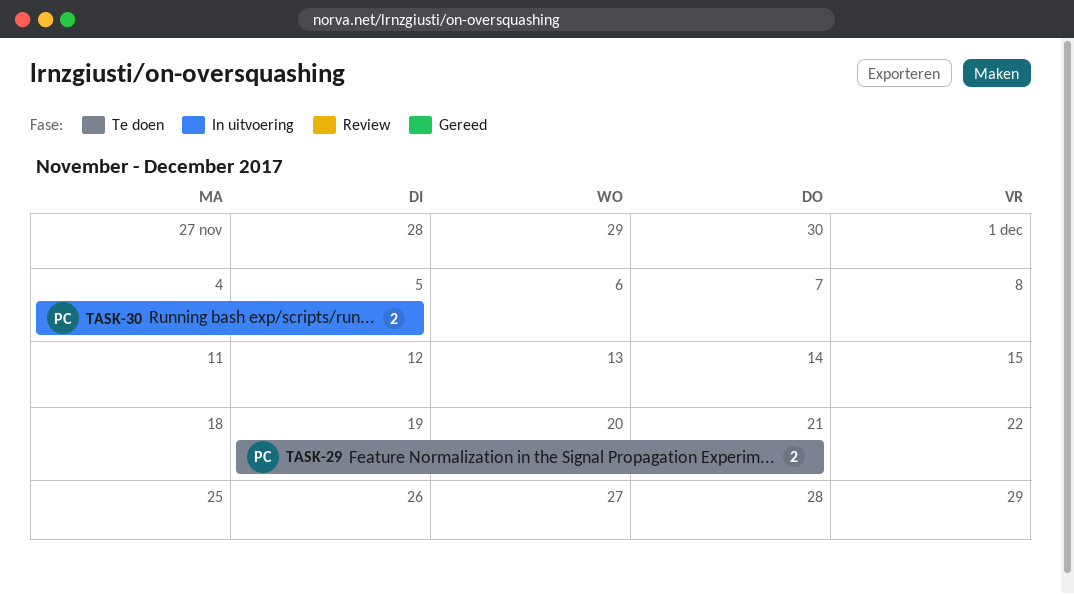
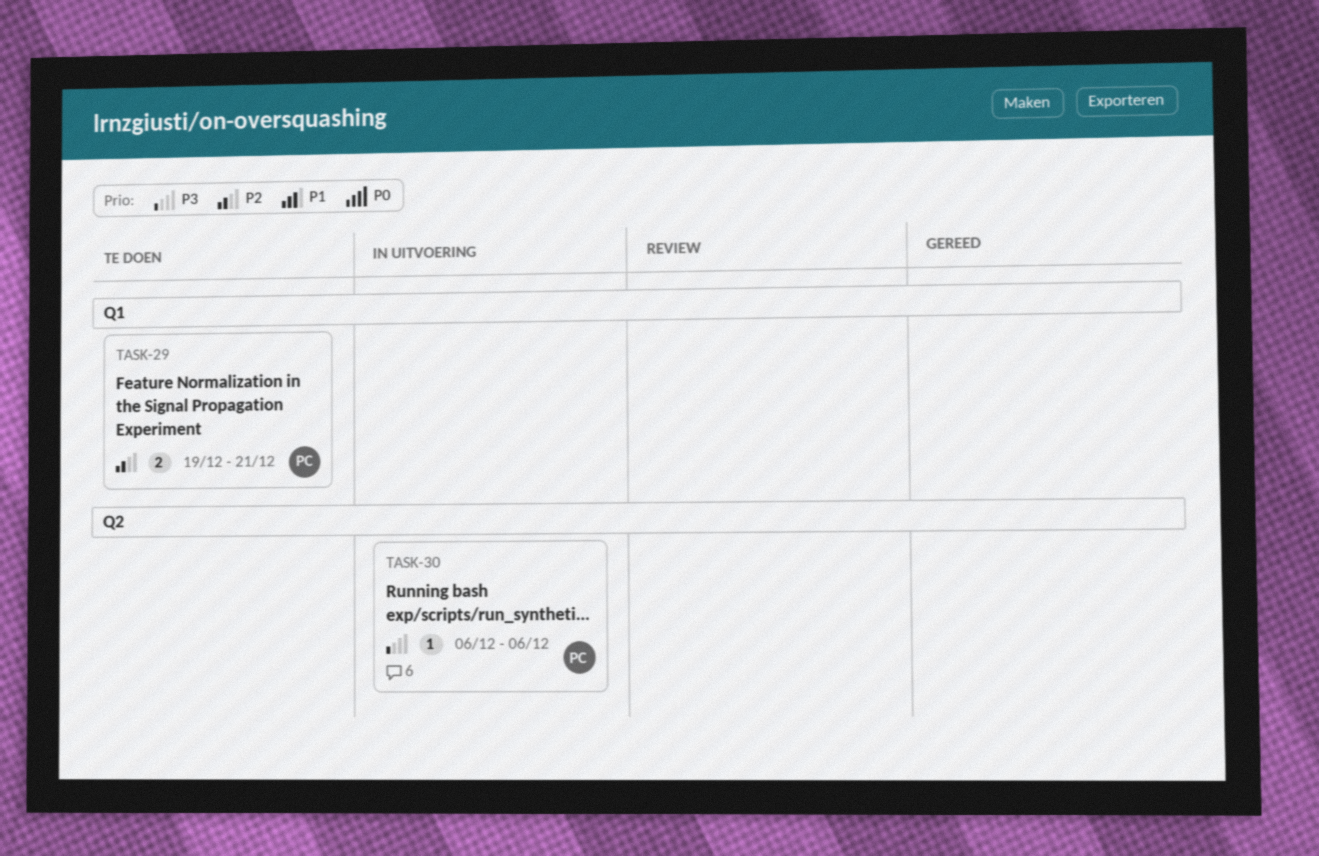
TASK-30, estimate: 2 -> 1
TASK-30, start: Dec 4 -> Dec 6
TASK-30, due: Dec 5 -> Dec 6

